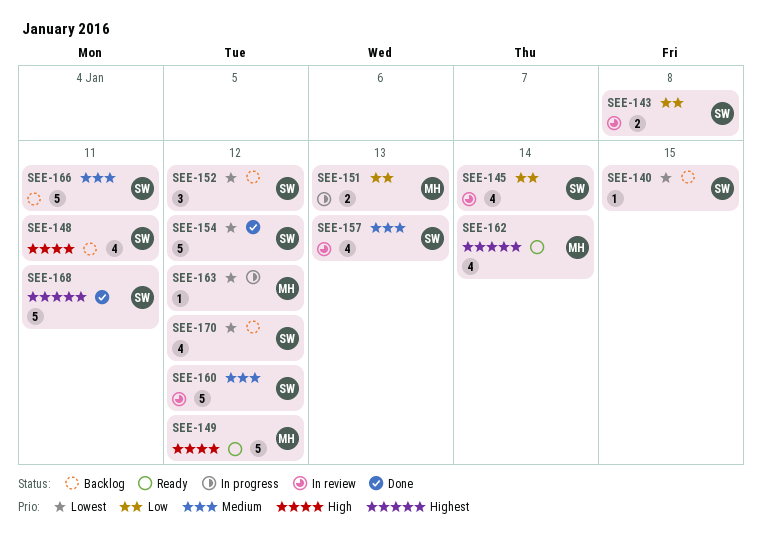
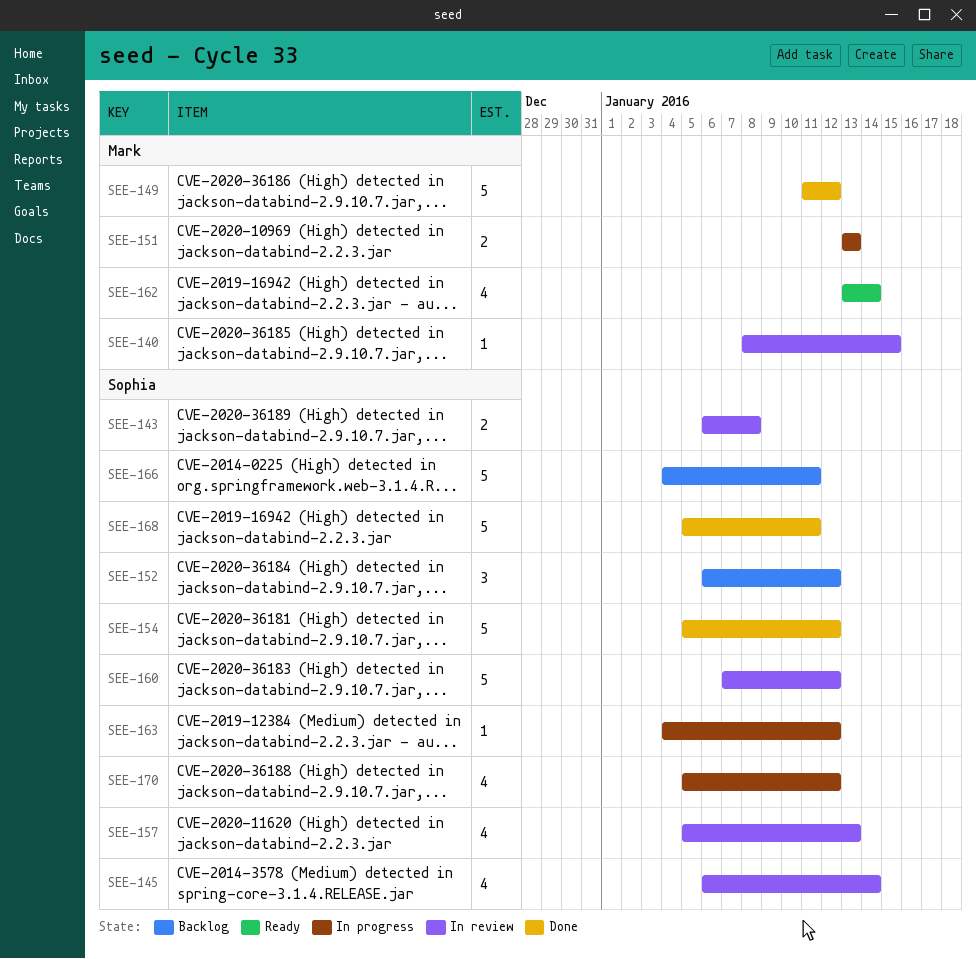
SEE-140, status: Backlog -> In review
SEE-140, owner: Sophia -> Mark
SEE-148: present -> none
SEE-149, status: Ready -> Done
SEE-163, owner: Mark -> Sophia
SEE-170, status: Backlog -> In progress

